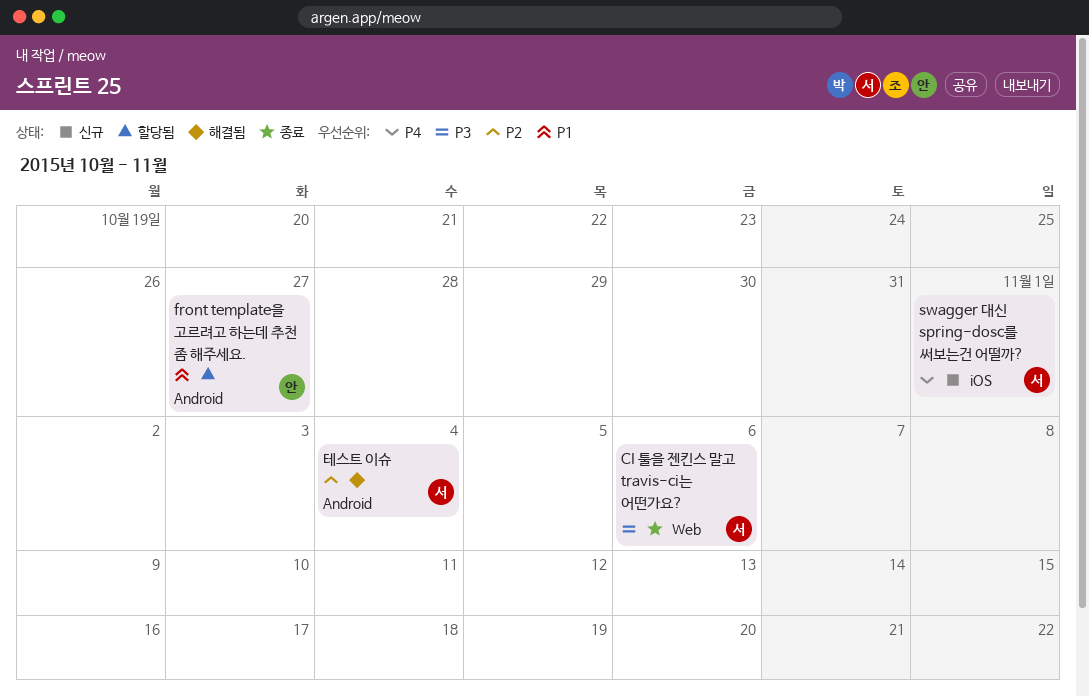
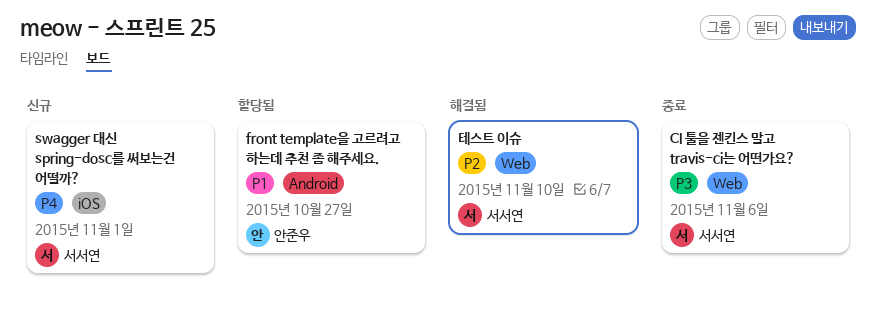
테스트 이슈, label: Android -> Web
테스트 이슈, due: Nov 4 -> Nov 10

